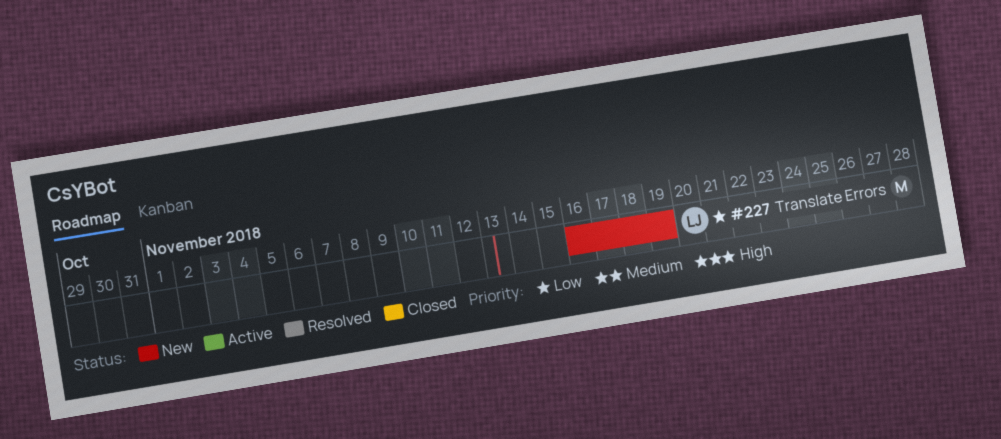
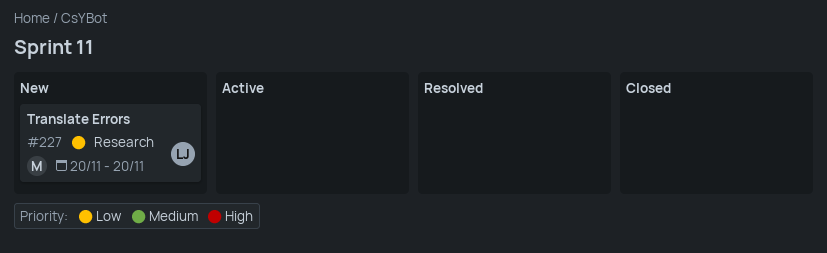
#227, start: Nov 16 -> Nov 20
#227, due: Nov 19 -> Nov 20

